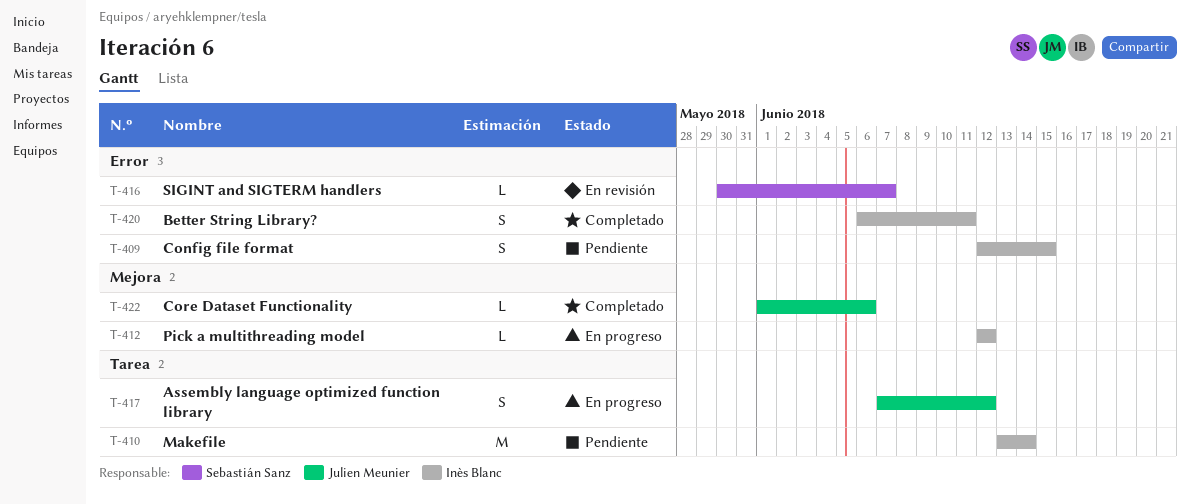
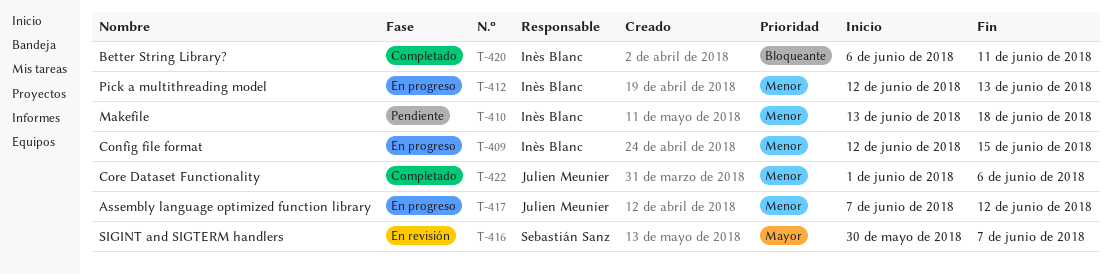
T-409, status: Pendiente -> En progreso
T-410, due: Jun 14 -> Jun 18
T-412, due: Jun 12 -> Jun 13

